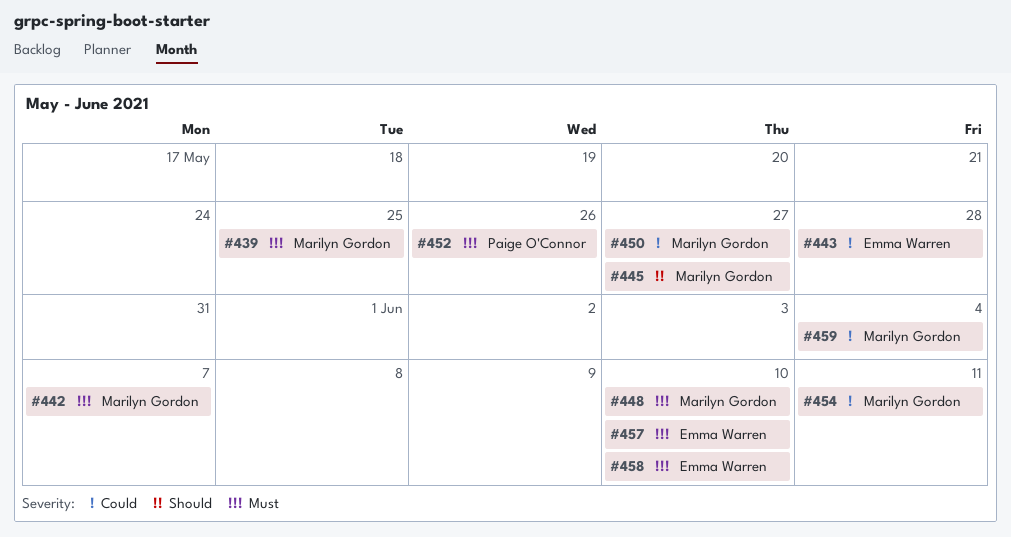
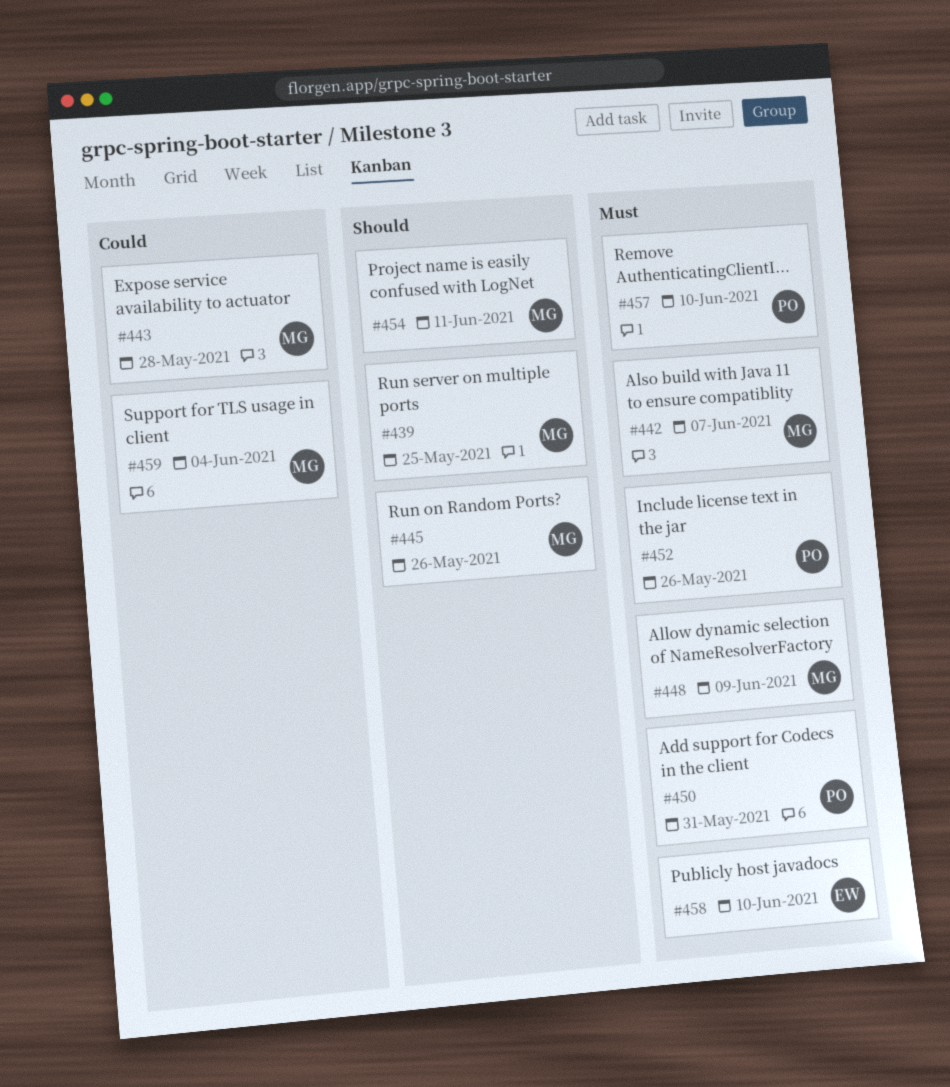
#439, priority: Must -> Should
#443, owner: Emma Warren -> Marilyn Gordon
#445, due: May 27 -> May 26
#448, due: Jun 10 -> Jun 9
#450, owner: Marilyn Gordon -> Paige O'Connor
#450, priority: Could -> Must
#450, due: May 27 -> May 31
#454, priority: Could -> Should
#457, owner: Emma Warren -> Paige O'Connor

